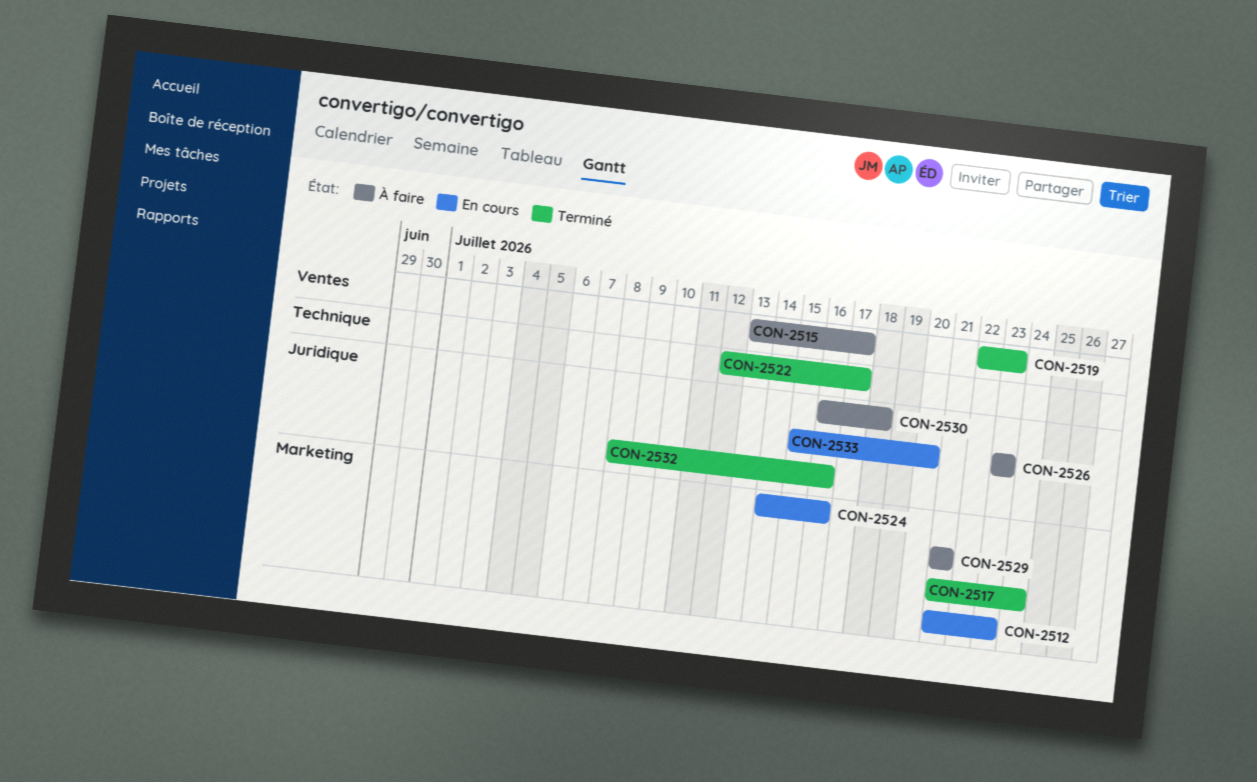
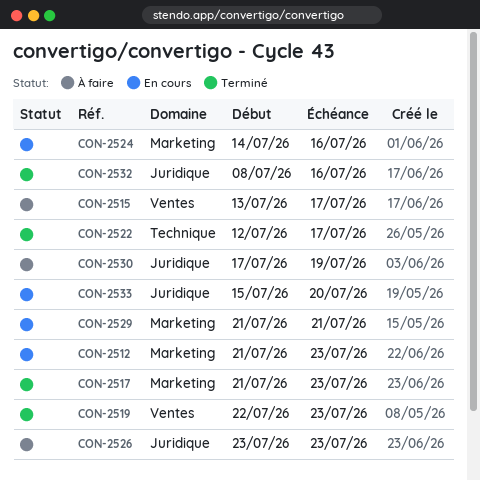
CON-2517, due: Jul 24 -> Jul 23
CON-2529, status: À faire -> En cours
CON-2530, start: Jul 16 -> Jul 17
CON-2530, due: Jul 18 -> Jul 19

